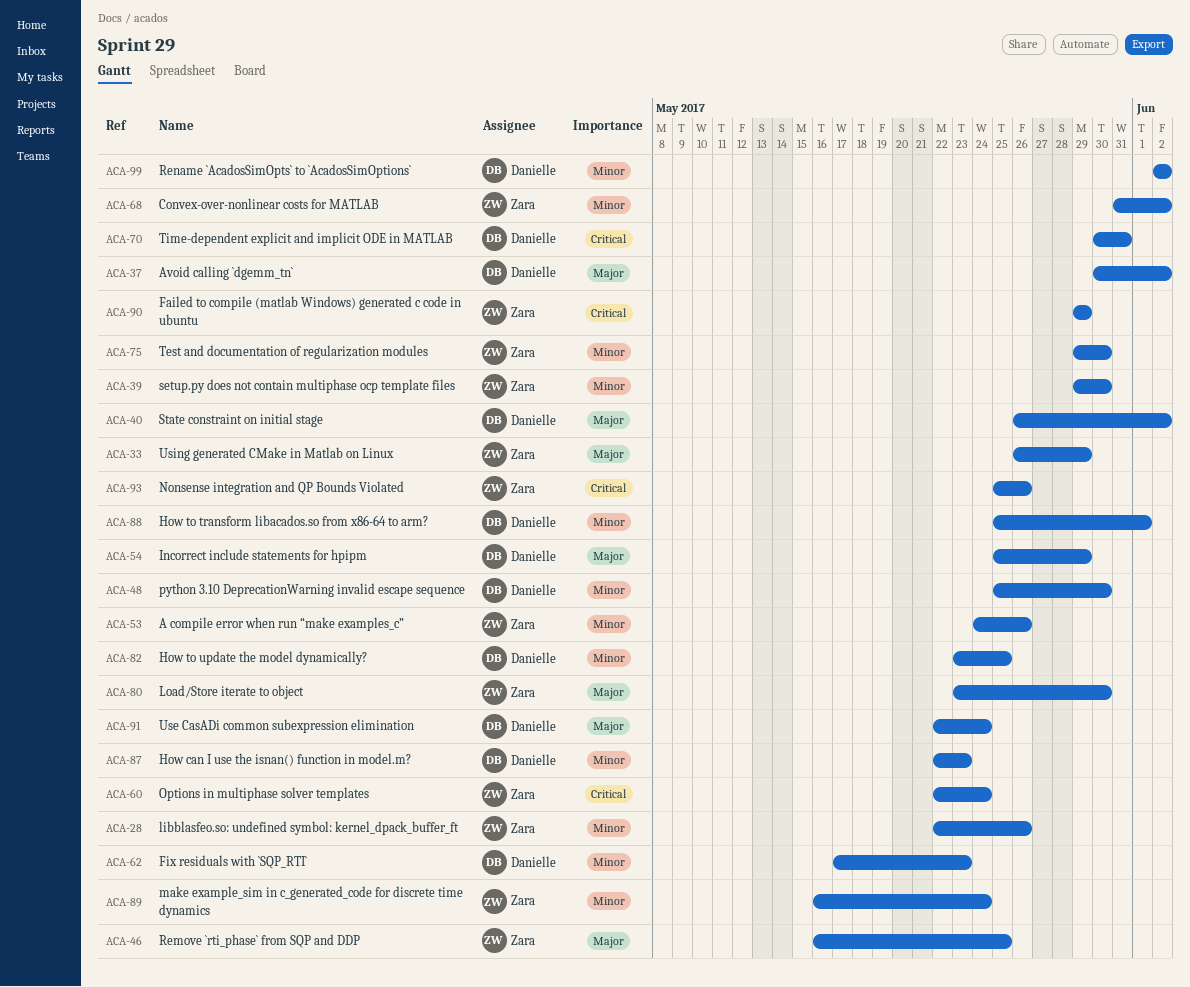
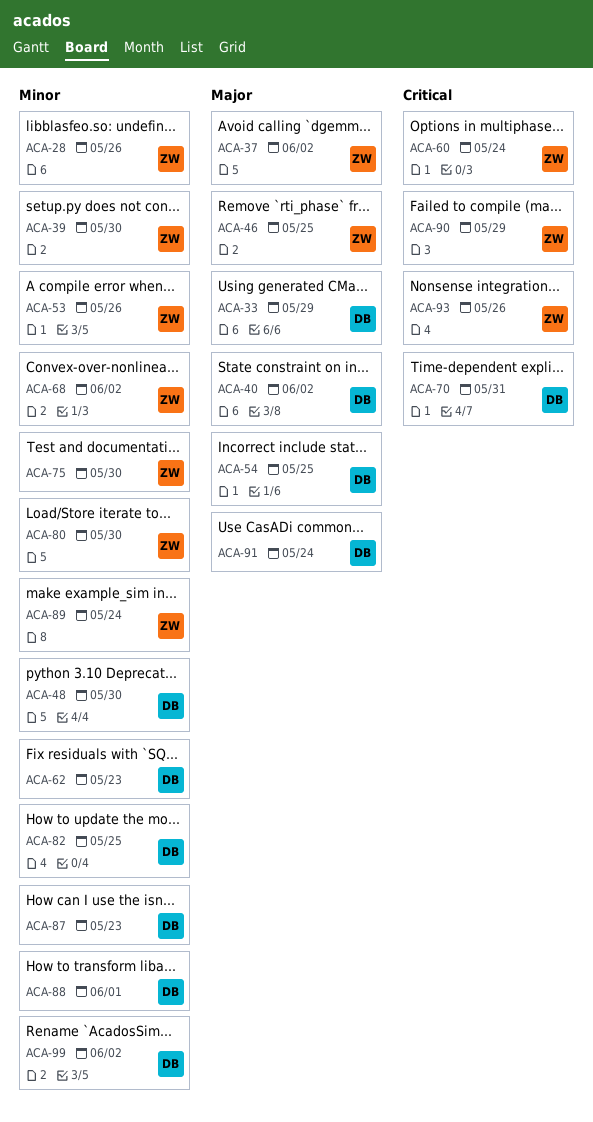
ACA-33, owner: Zara -> Danielle
ACA-37, owner: Danielle -> Zara
ACA-54, due: May 29 -> May 25
ACA-80, priority: Major -> Minor

